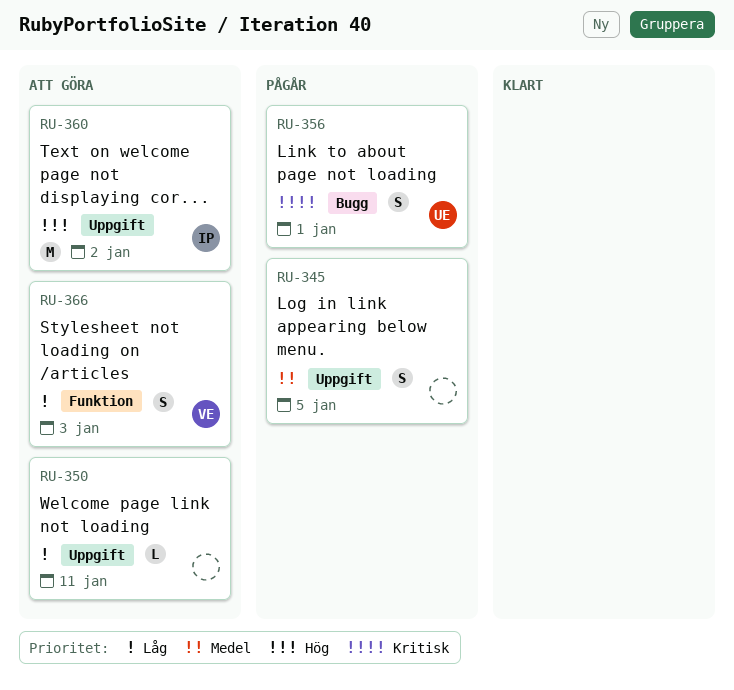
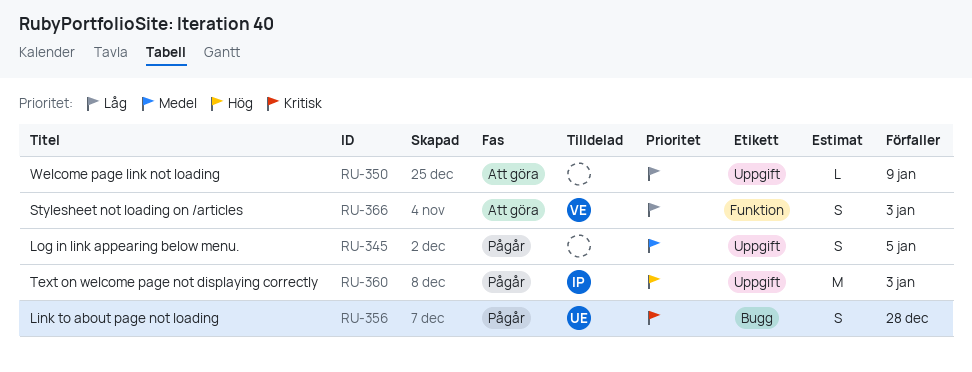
RU-350, due: Jan 11 -> Jan 9
RU-356, due: Jan 1 -> Dec 28
RU-360, status: Att göra -> Pågår
RU-360, due: Jan 2 -> Jan 3

